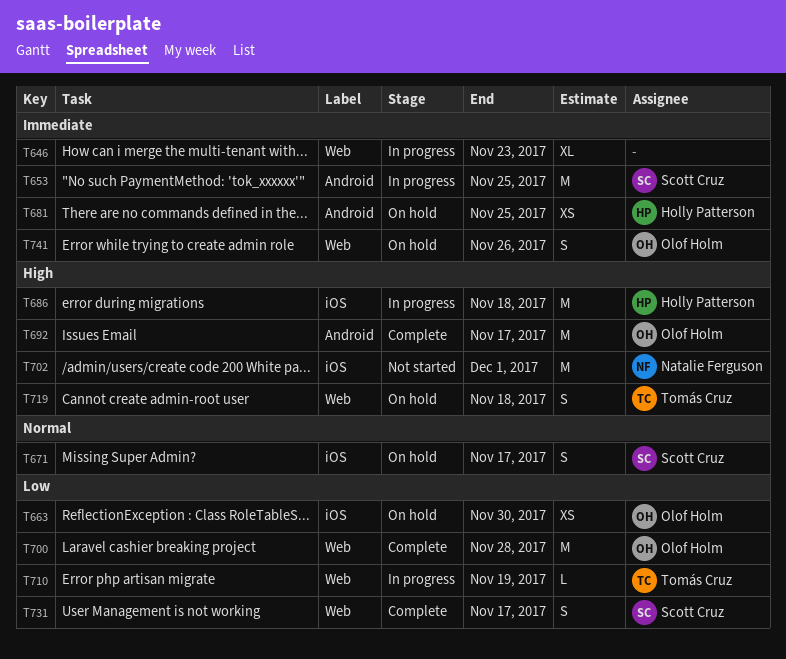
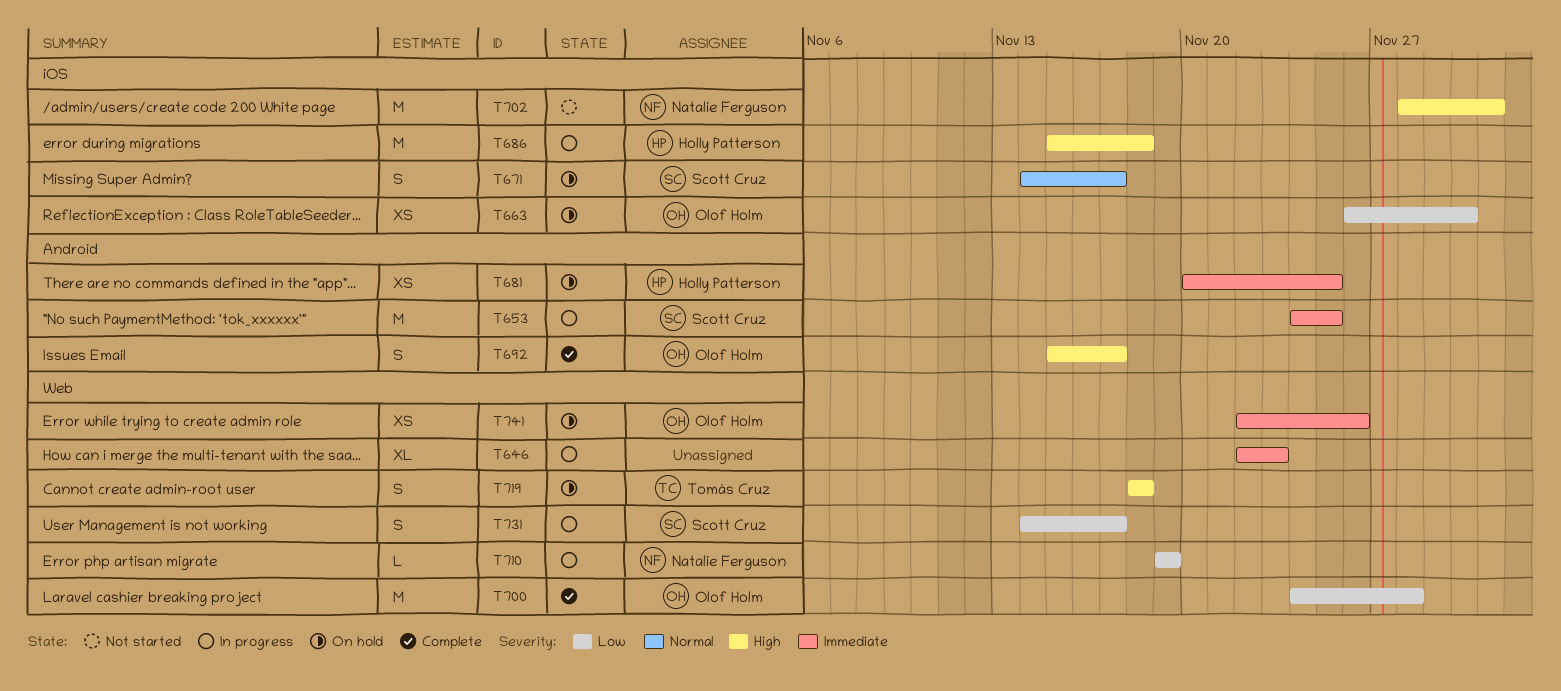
T692, estimate: M -> S
T710, owner: Tomás Cruz -> Natalie Ferguson
T731, status: Complete -> In progress
T741, estimate: S -> XS

